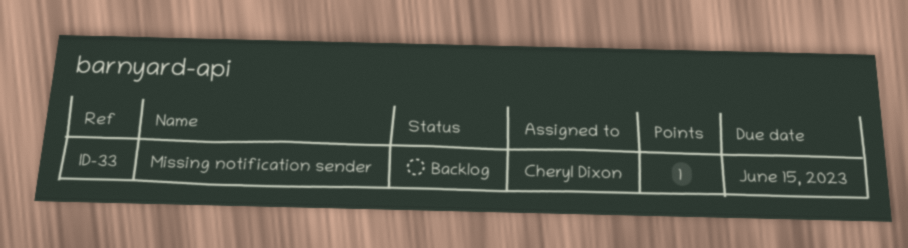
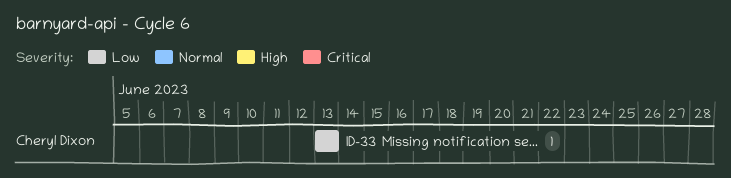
ID-33, due: Jun 15 -> Jun 13

